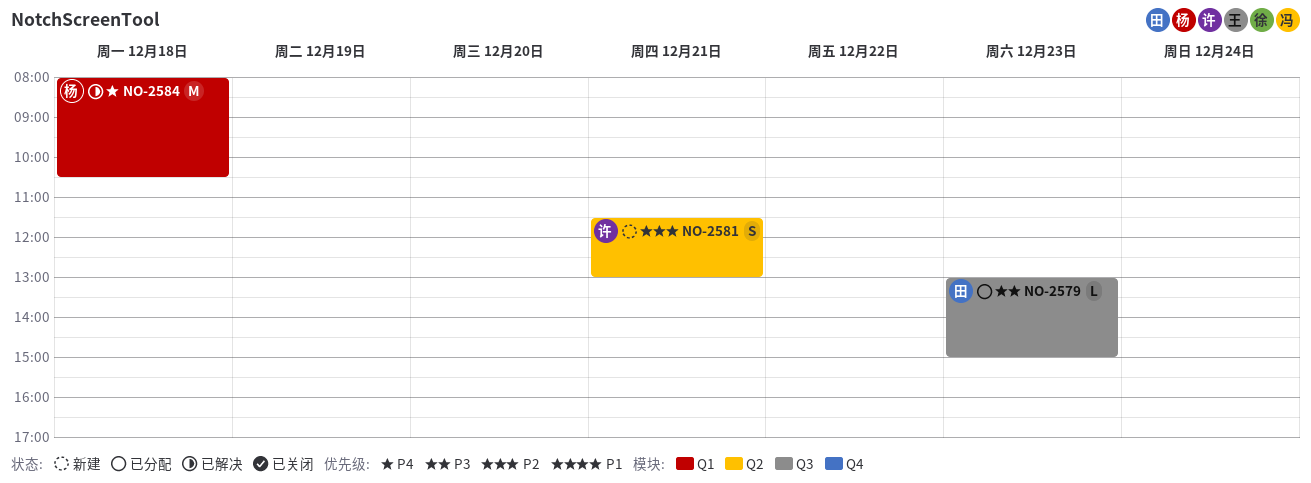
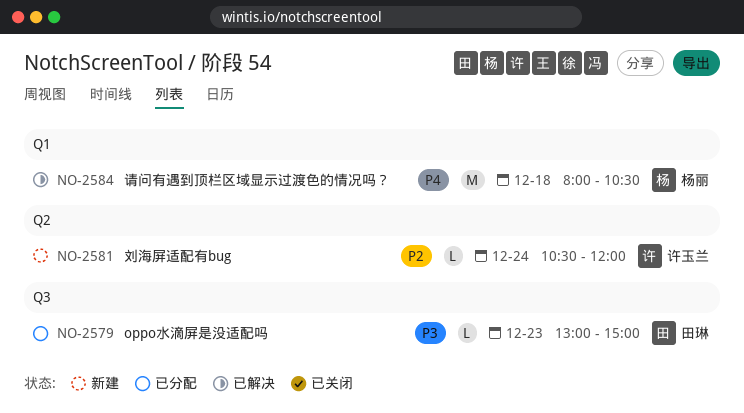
NO-2581, estimate: S -> L
NO-2581, day: Dec 21 -> Dec 24
NO-2581, begins: 11:30 -> 10:30
NO-2581, ends: 13:00 -> 12:00

